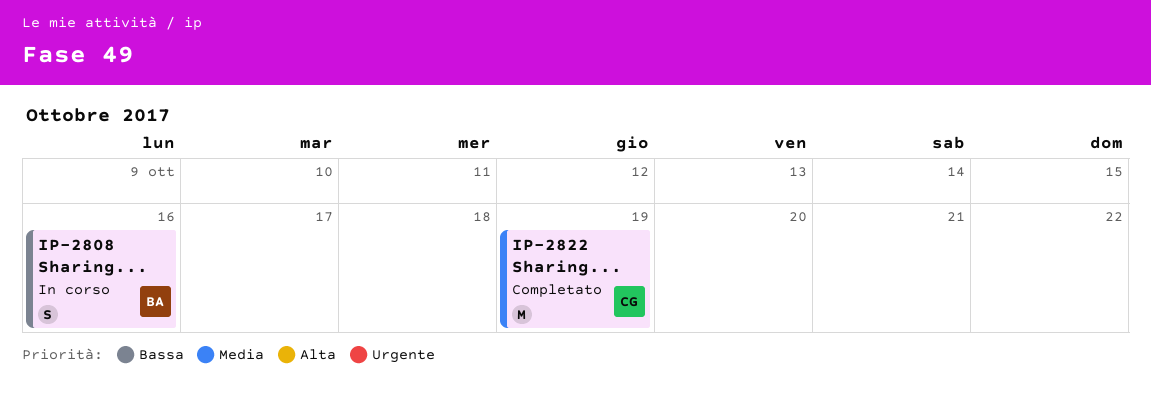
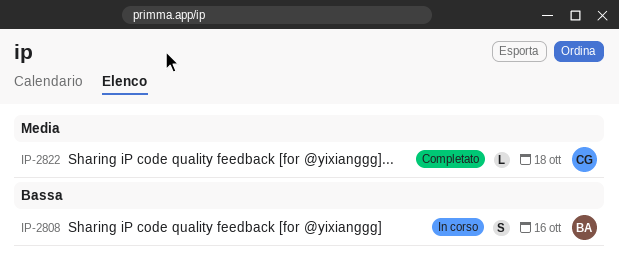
IP-2822, estimate: M -> L
IP-2822, due: Oct 19 -> Oct 18

